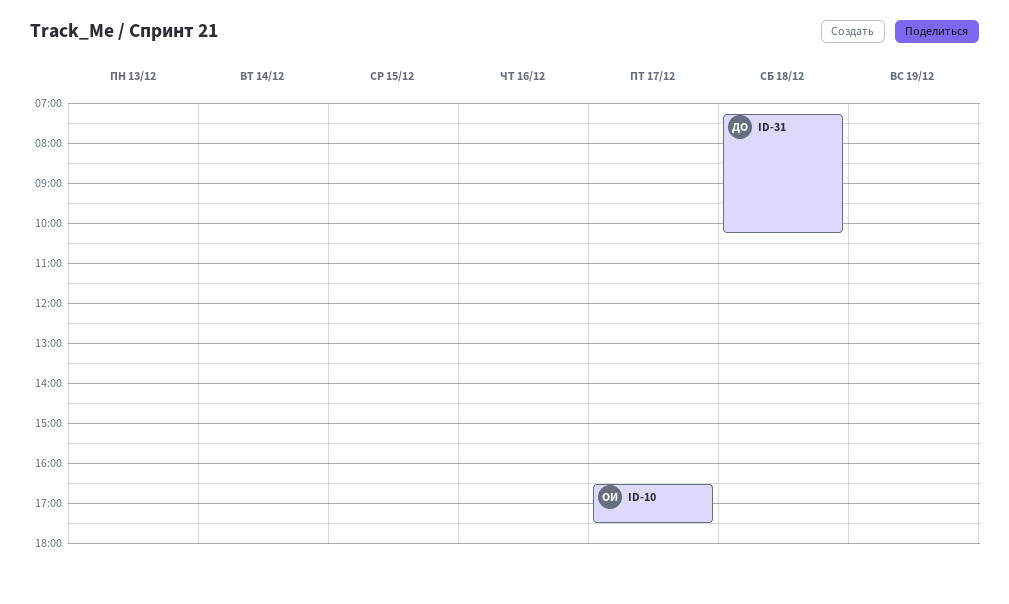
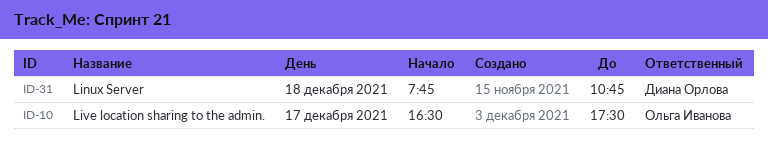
ID-31, begins: 07:15 -> 07:45
ID-31, ends: 10:15 -> 10:45

